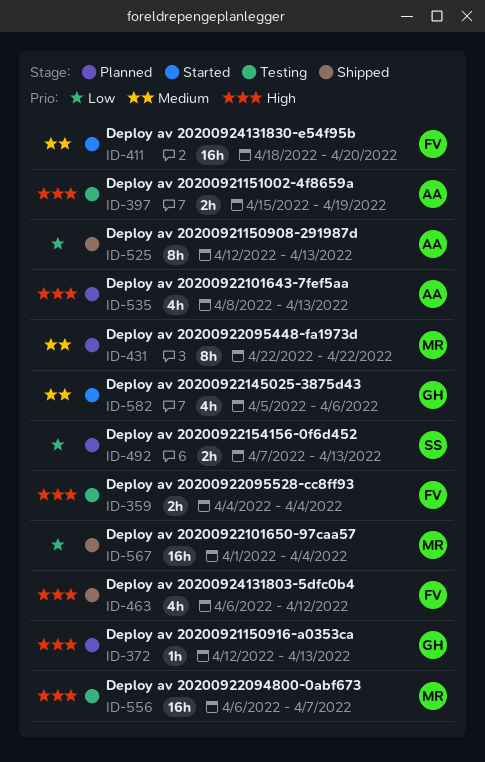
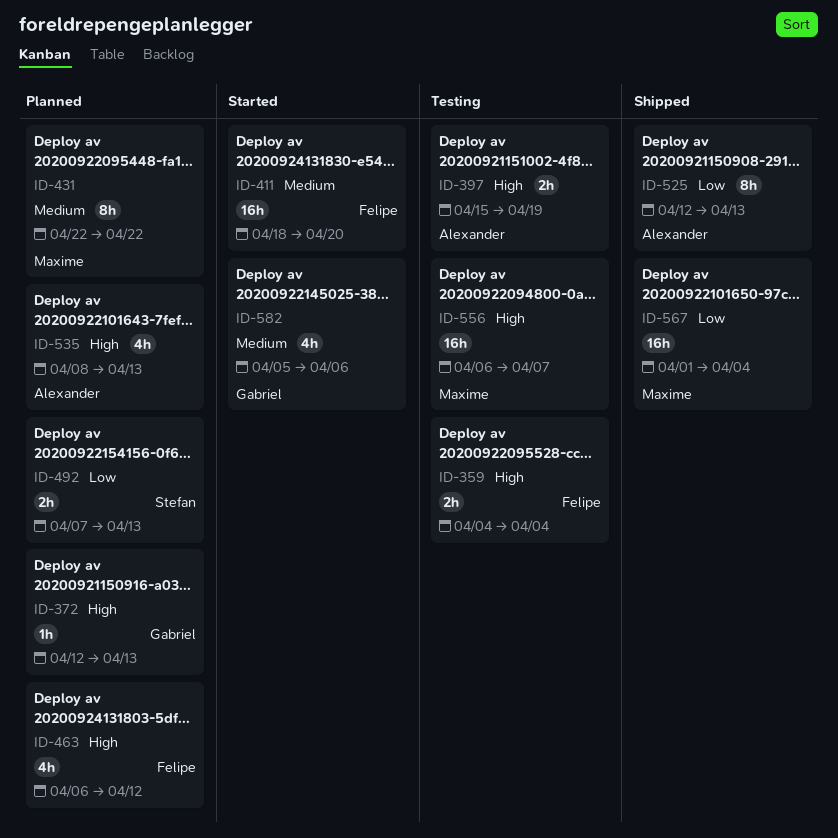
ID-463, status: Shipped -> Planned

